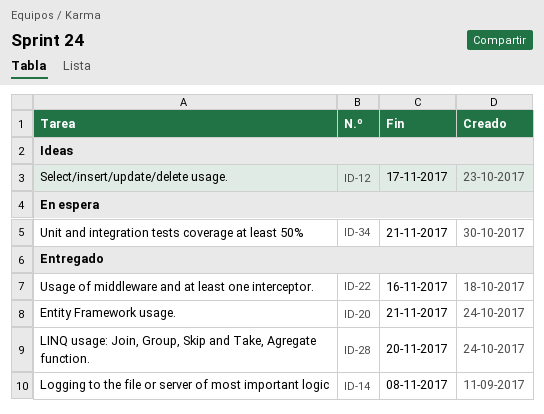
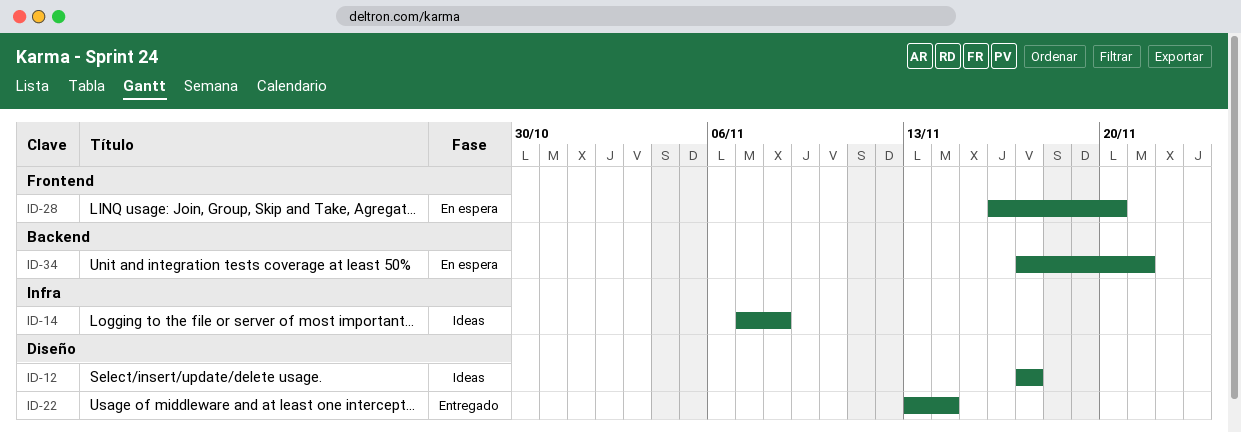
ID-14, status: Entregado -> Ideas
ID-20: present -> none
ID-22, due: Nov 16 -> Nov 14
ID-28, status: Entregado -> En espera

